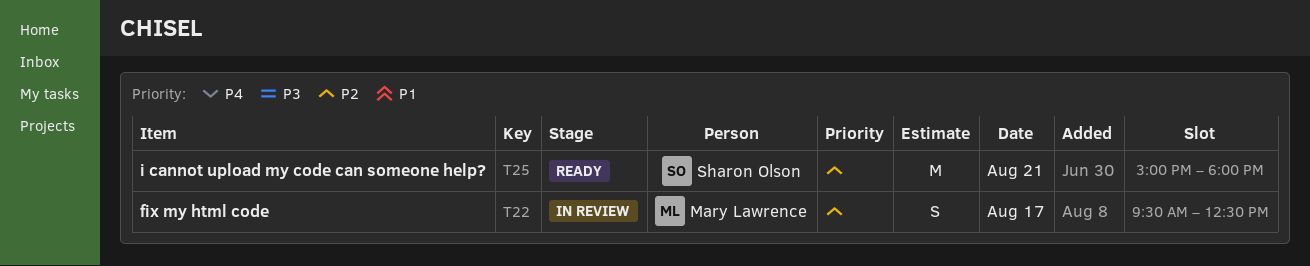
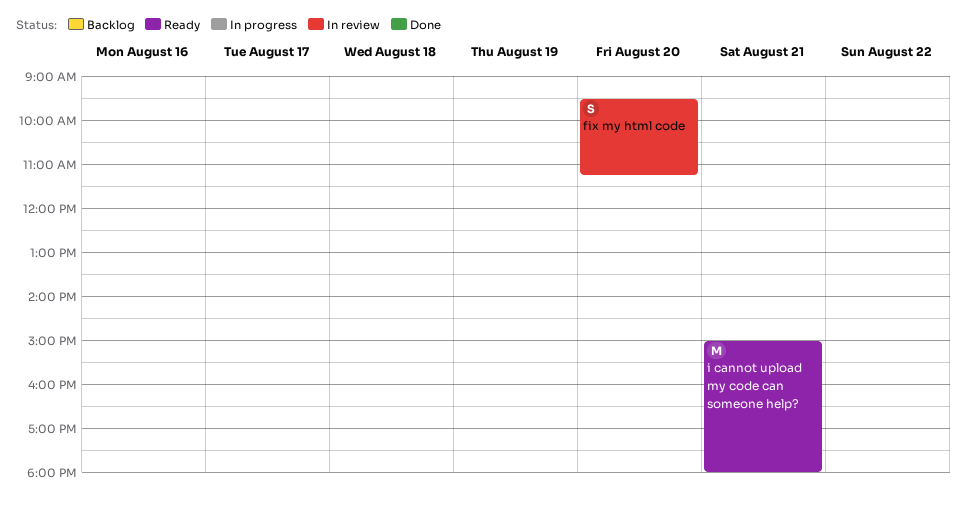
fix my html code, day: Aug 17 -> Aug 20
fix my html code, ends: 12:30 -> 11:15

